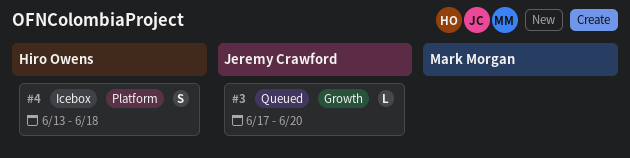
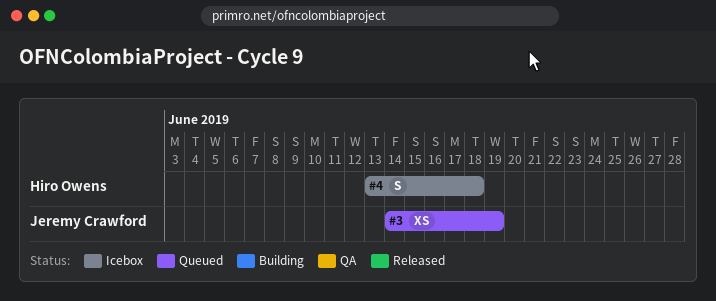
#3, estimate: L -> XS
#3, start: Jun 17 -> Jun 14
#3, due: Jun 20 -> Jun 19

